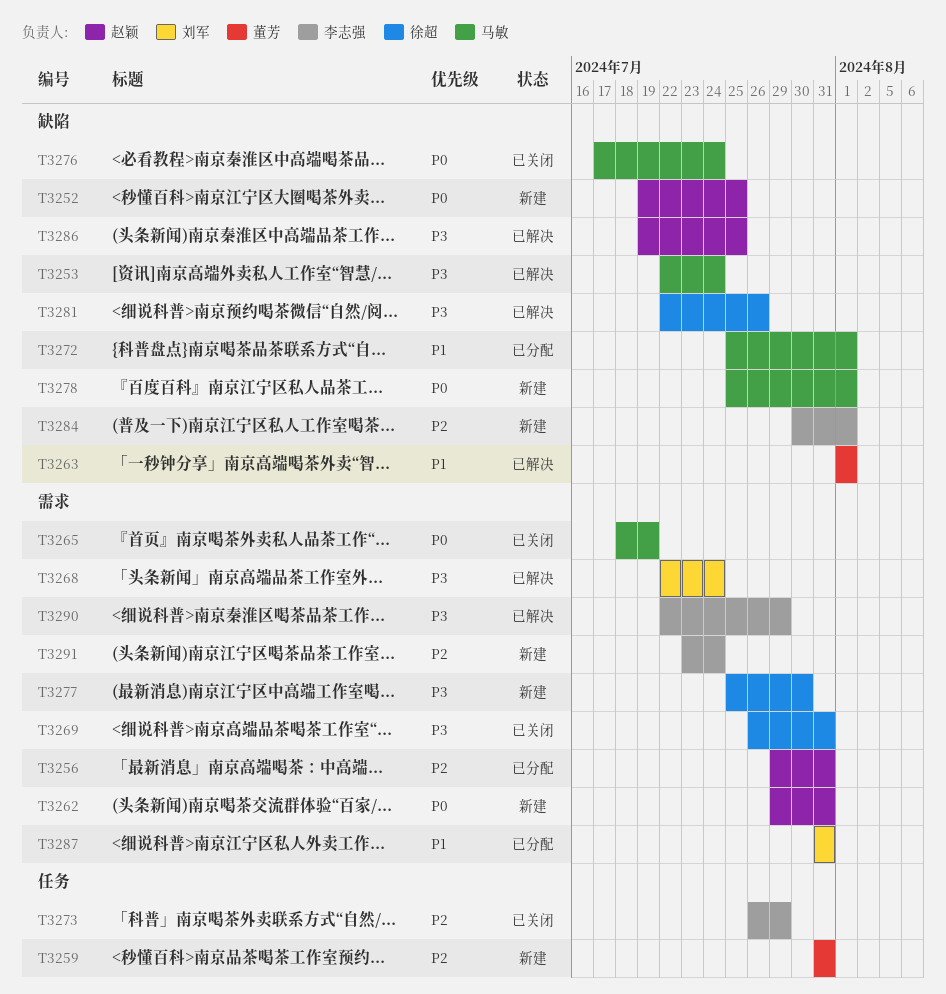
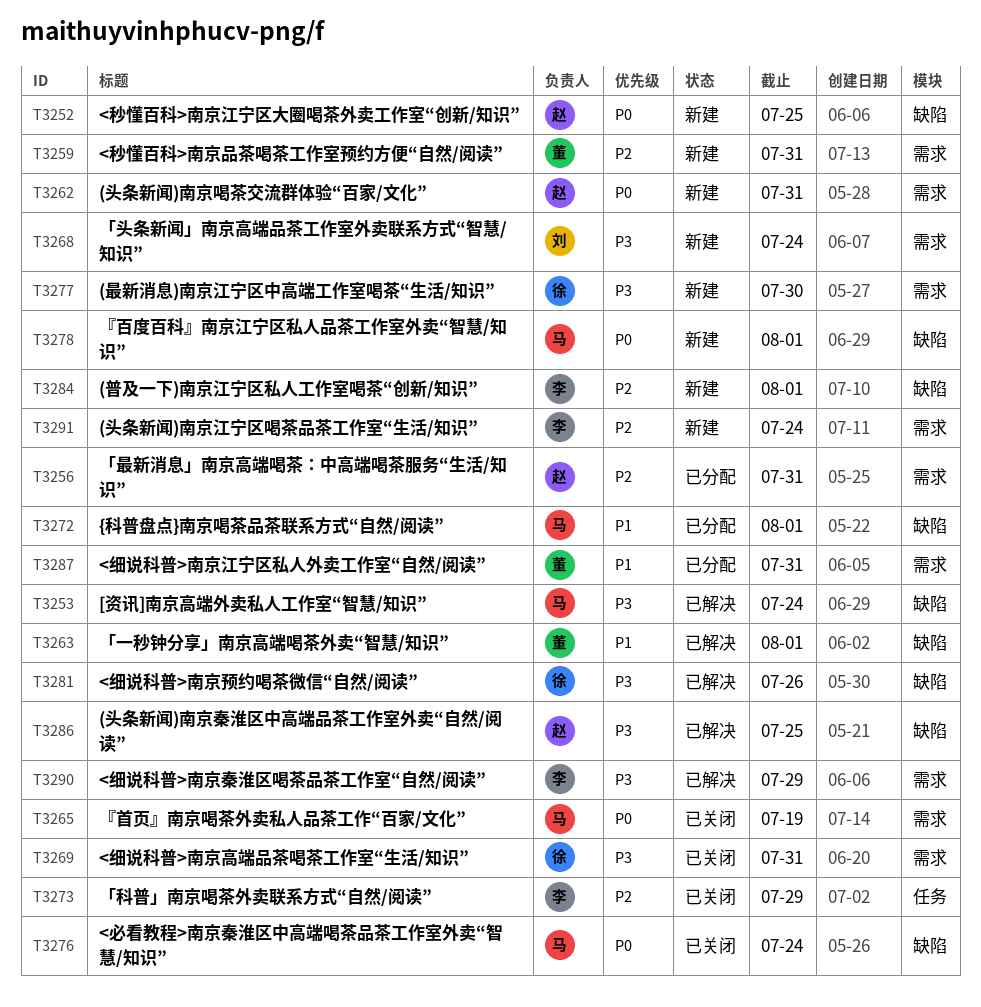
T3259, label: 任务 -> 需求
T3268, status: 已解决 -> 新建
T3287, owner: 刘军 -> 董芳

